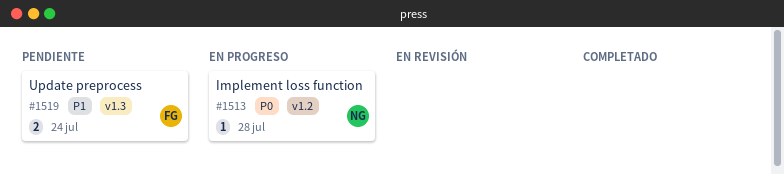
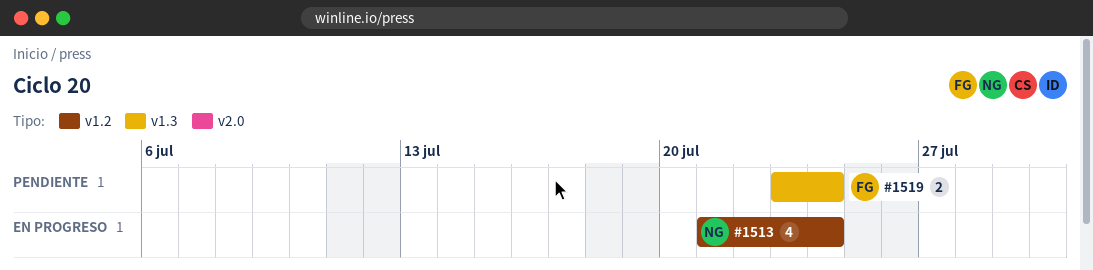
#1513, estimate: 1 -> 4
#1513, due: Jul 28 -> Jul 24

